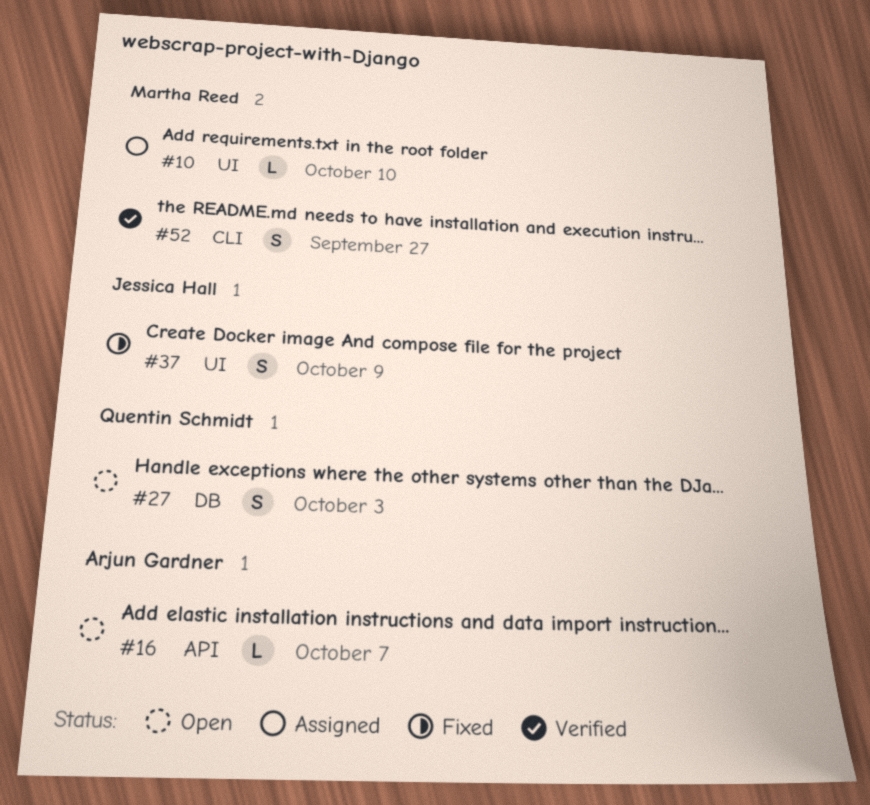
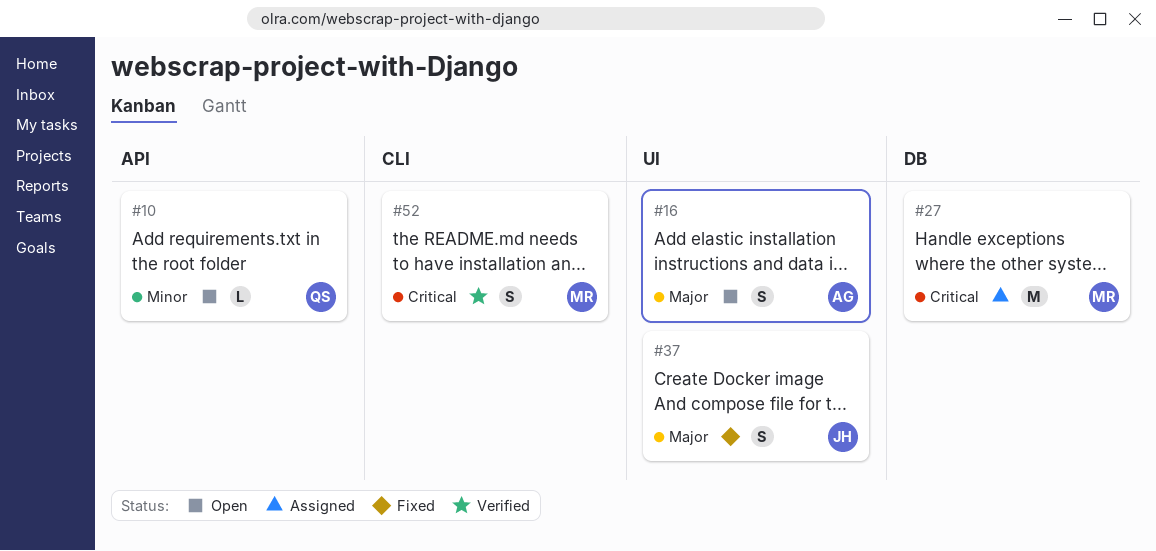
#10, status: Assigned -> Open
#10, owner: Martha Reed -> Quentin Schmidt
#10, label: UI -> API
#16, label: API -> UI
#16, estimate: L -> S
#27, status: Open -> Assigned
#27, owner: Quentin Schmidt -> Martha Reed
#27, estimate: S -> M

